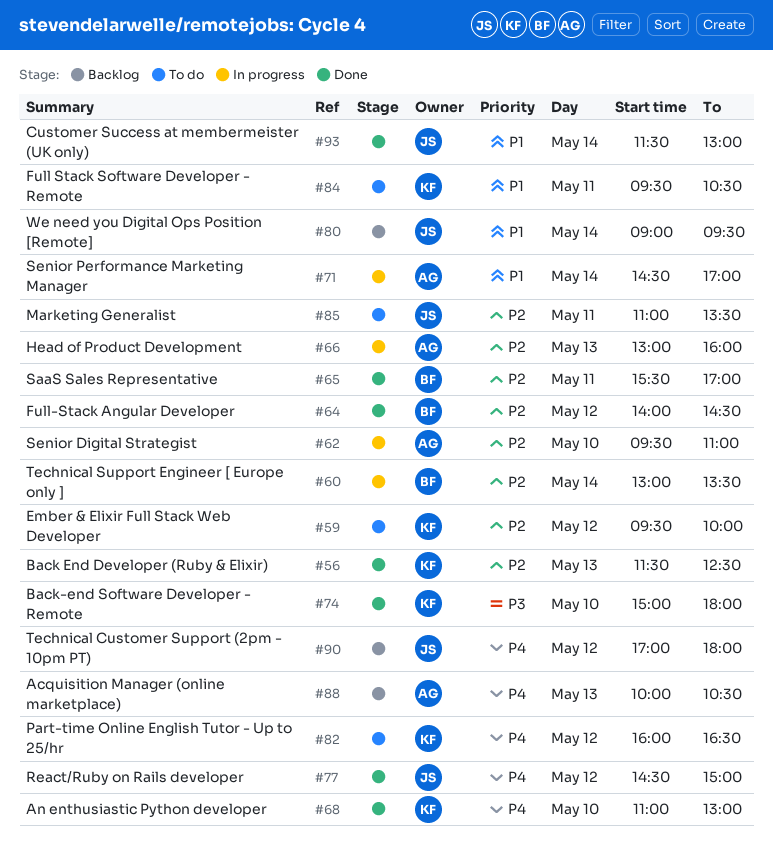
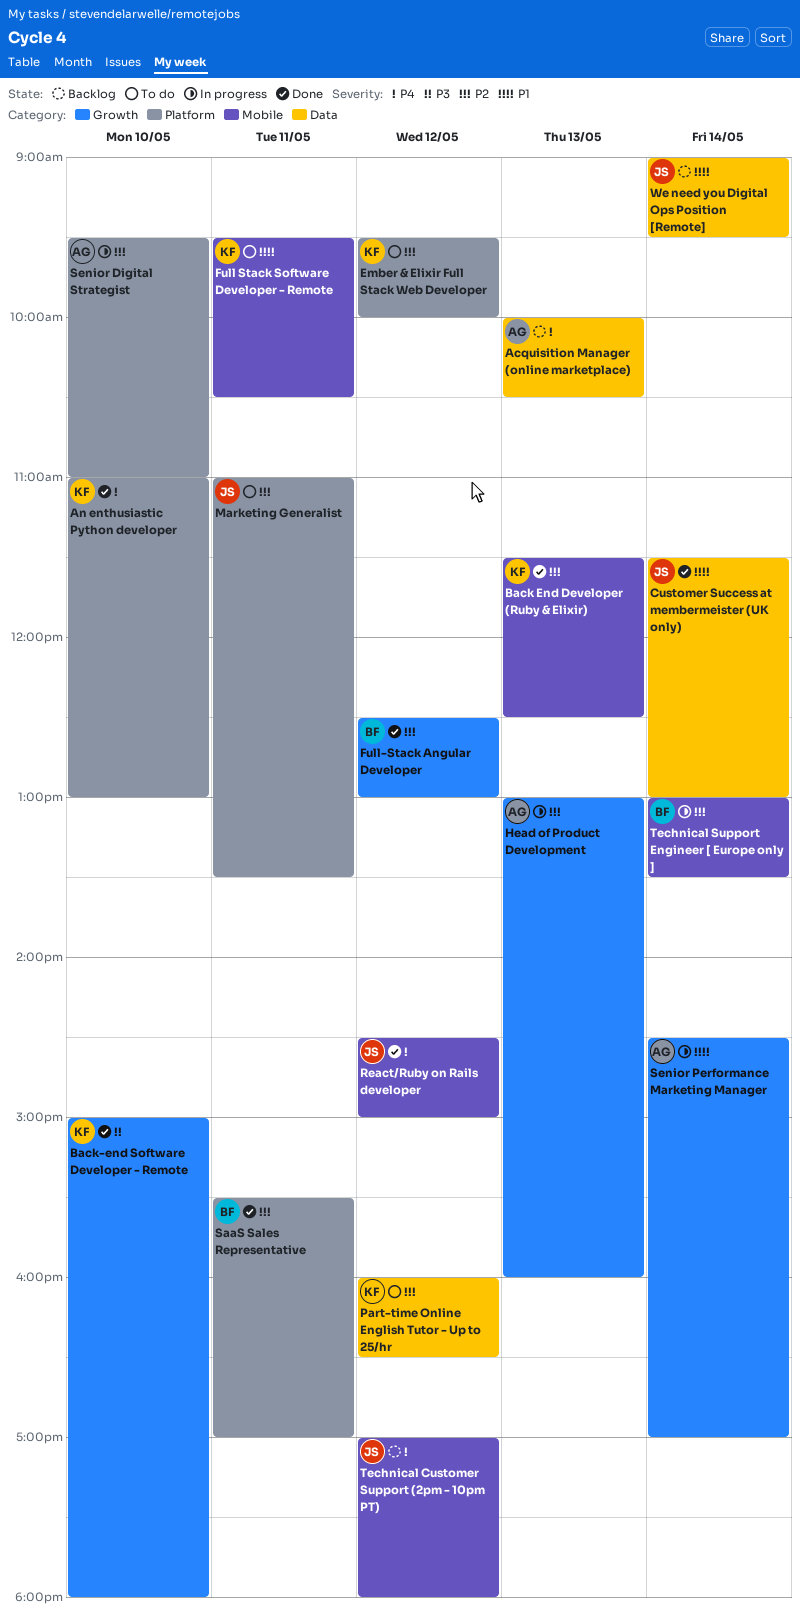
Full-Stack Angular Developer, begins: 14:00 -> 12:30
Full-Stack Angular Developer, ends: 14:30 -> 13:00
Part-time Online English Tutor - Up to 25/hr, priority: P4 -> P2

